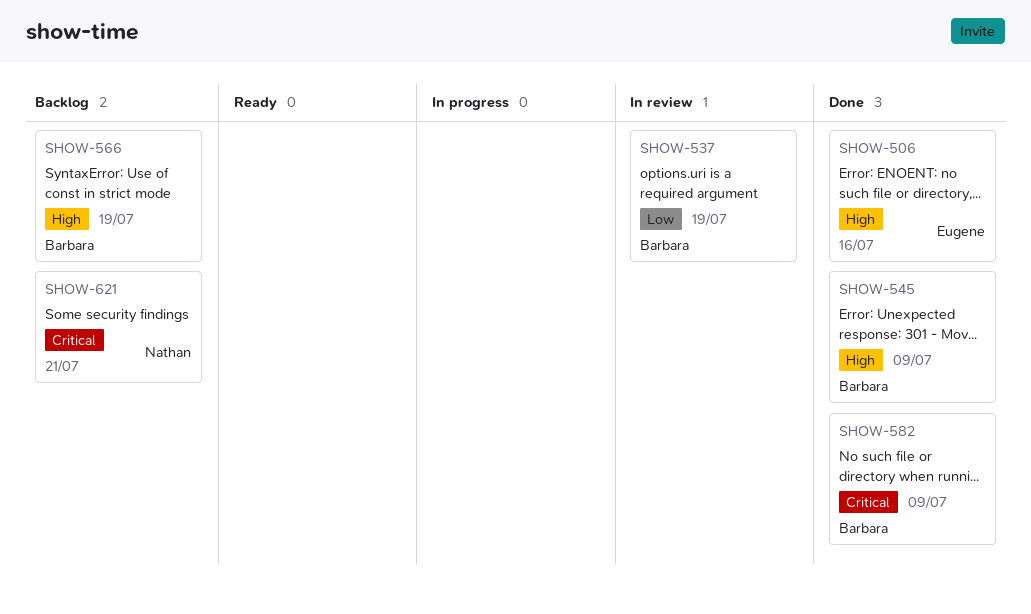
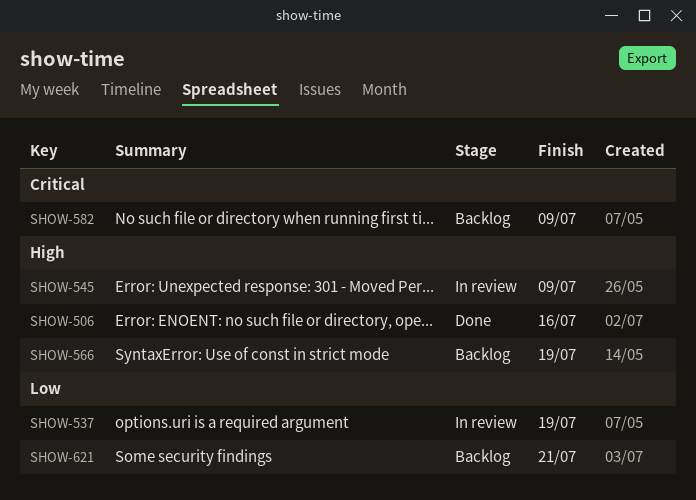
SHOW-545, status: Done -> In review
SHOW-582, status: Done -> Backlog
SHOW-621, priority: Critical -> Low

